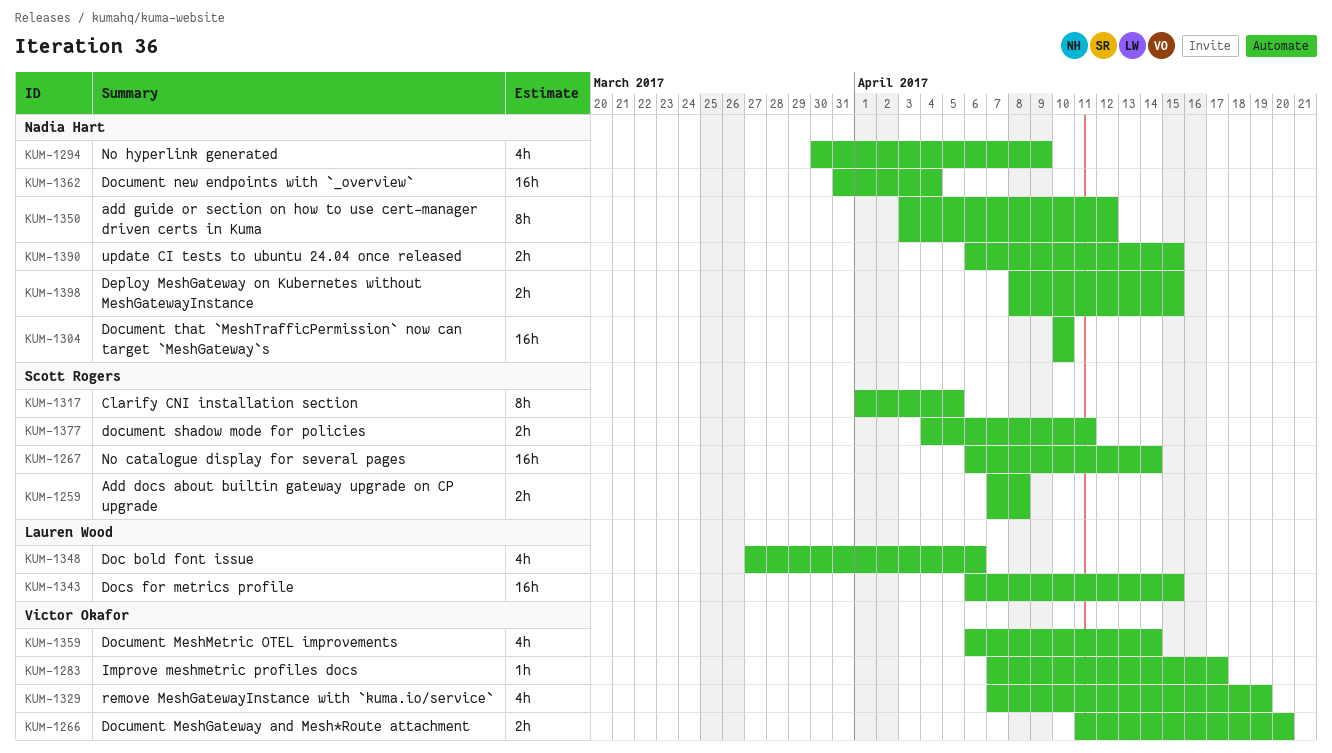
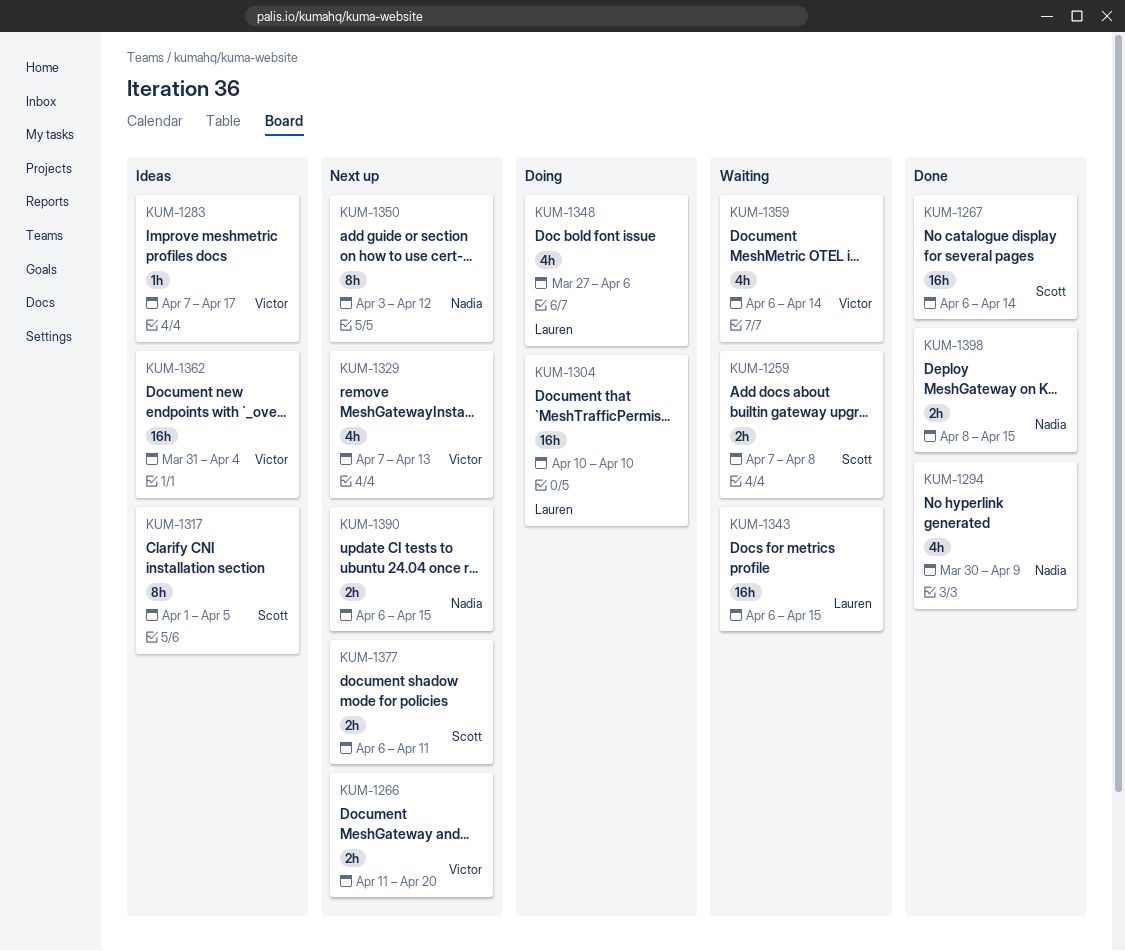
KUM-1304, owner: Nadia Hart -> Lauren Wood
KUM-1329, due: Apr 19 -> Apr 13
KUM-1362, owner: Nadia Hart -> Victor Okafor
KUM-1377, start: Apr 4 -> Apr 6

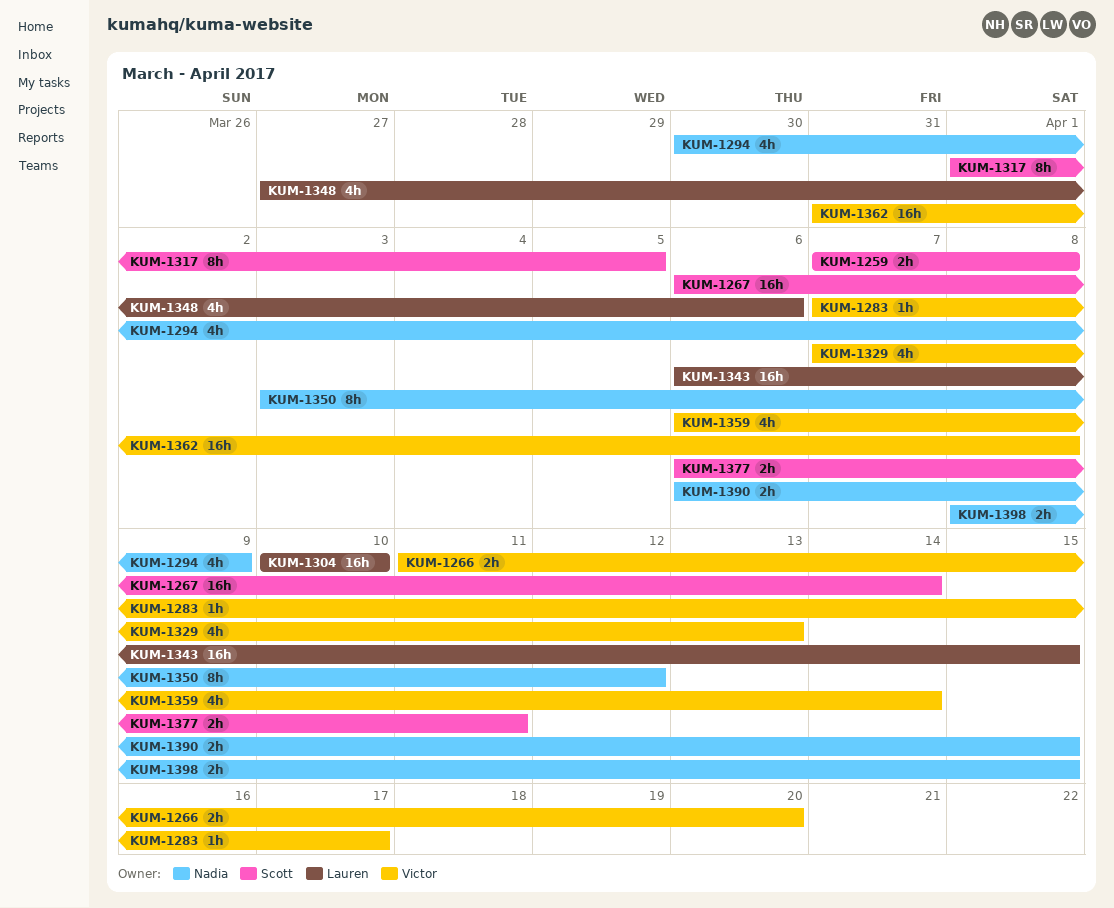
KUM-1362, due: Apr 4 -> Apr 8

